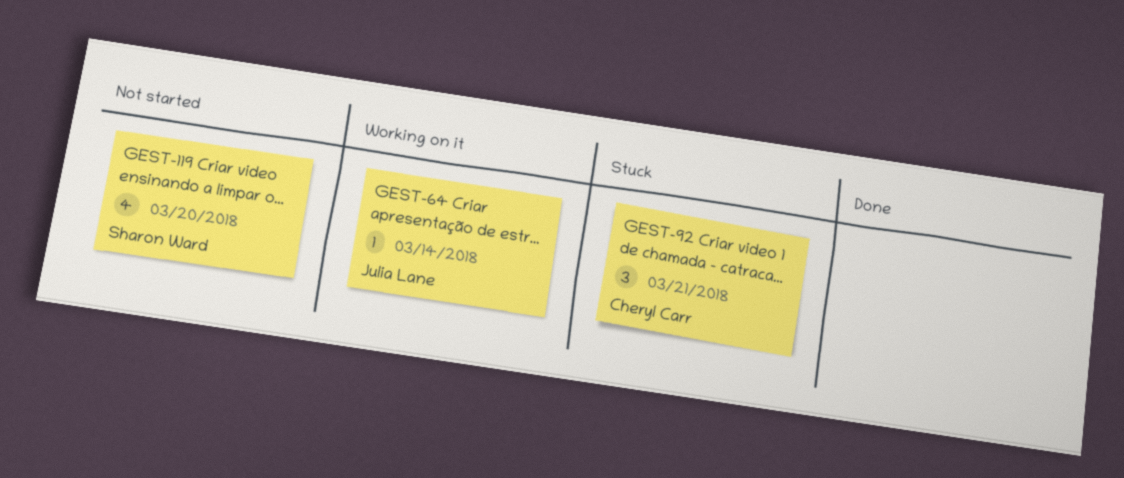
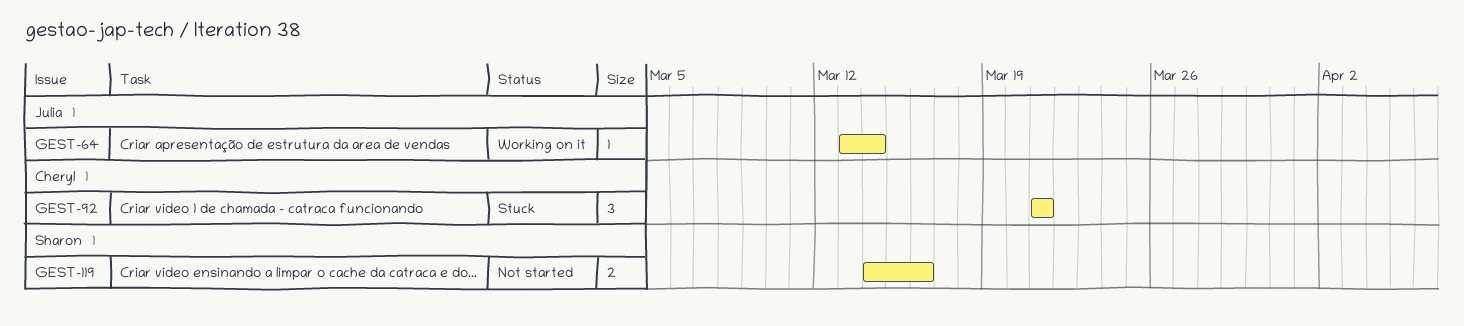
GEST-119, estimate: 4 -> 2
GEST-119, due: Mar 20 -> Mar 16

